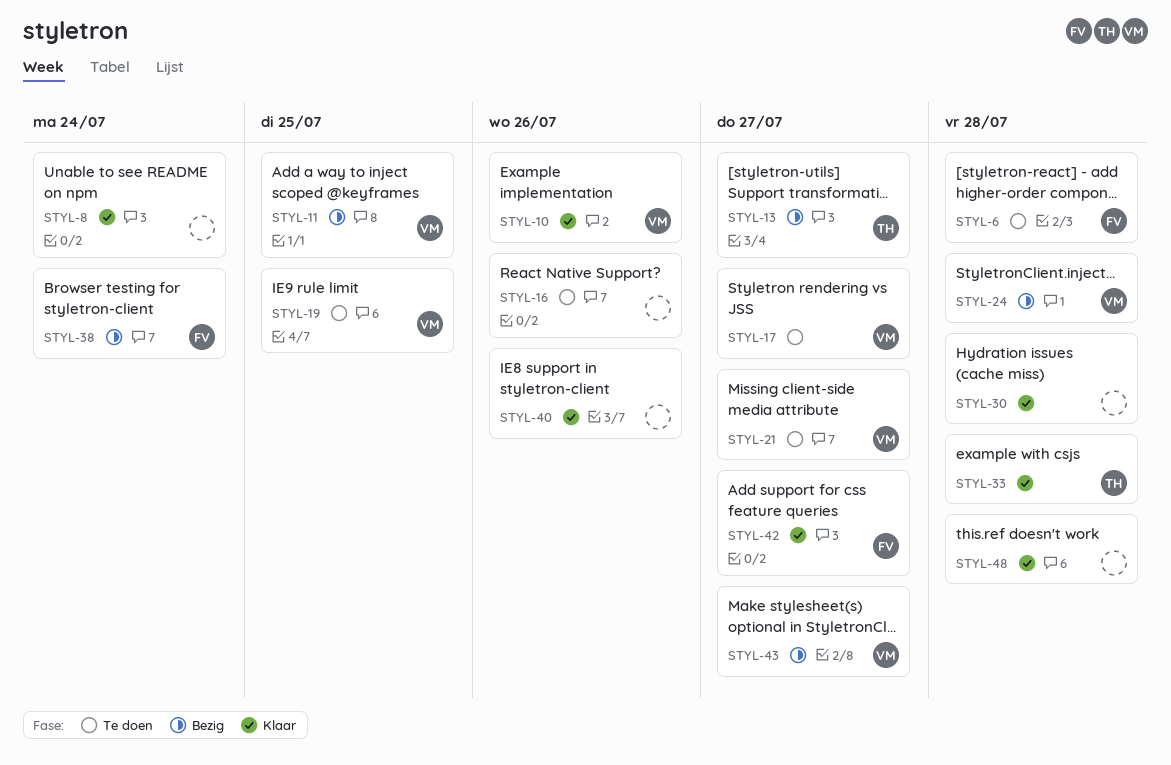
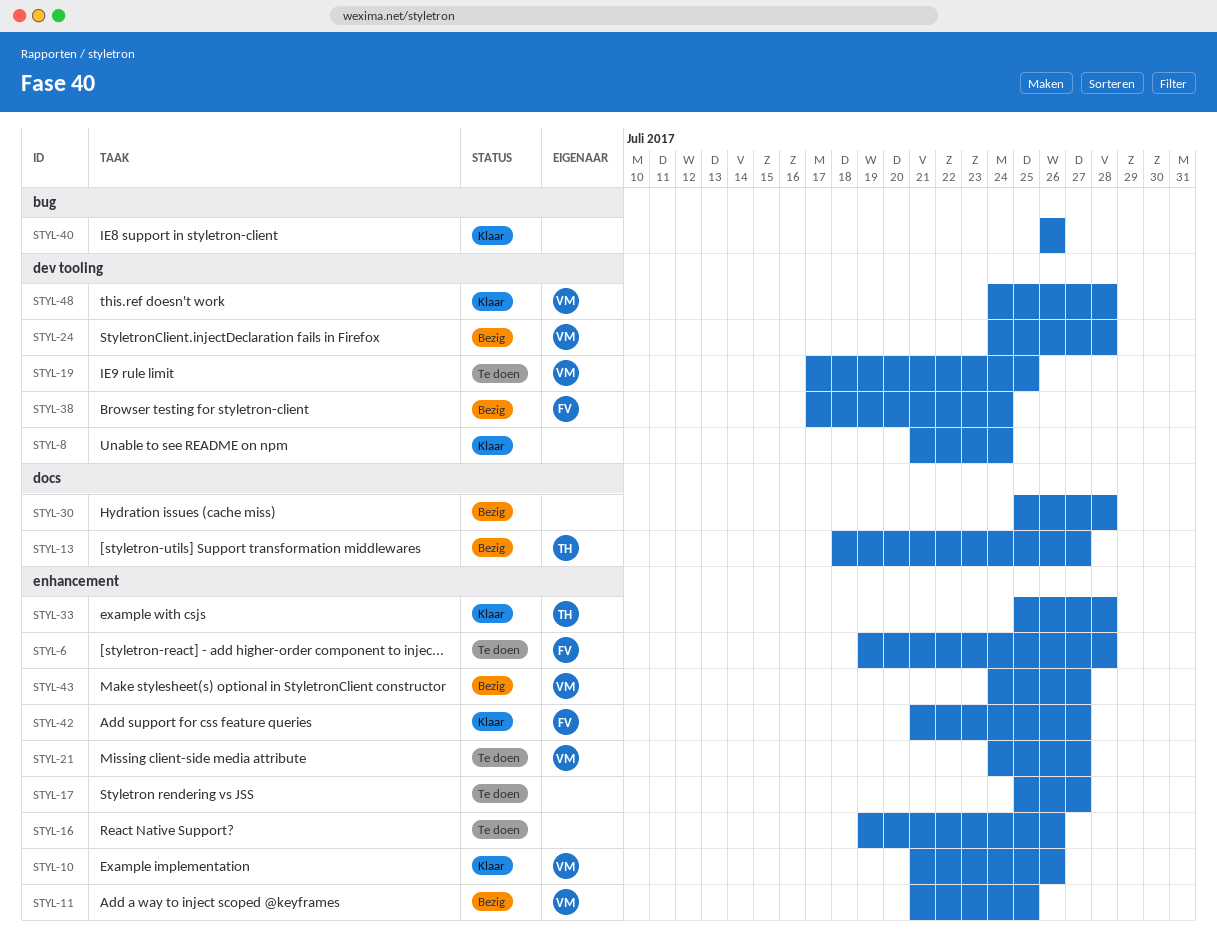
STYL-17, owner: VM -> none
STYL-30, status: Klaar -> Bezig
STYL-48, owner: none -> VM

